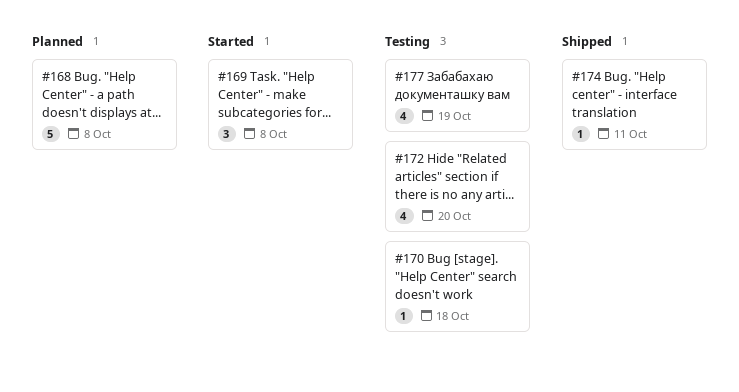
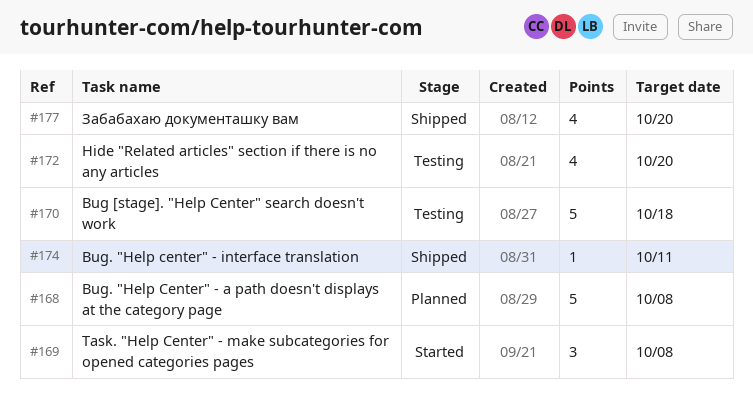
#170, estimate: 1 -> 5
#177, status: Testing -> Shipped
#177, due: Oct 19 -> Oct 20

